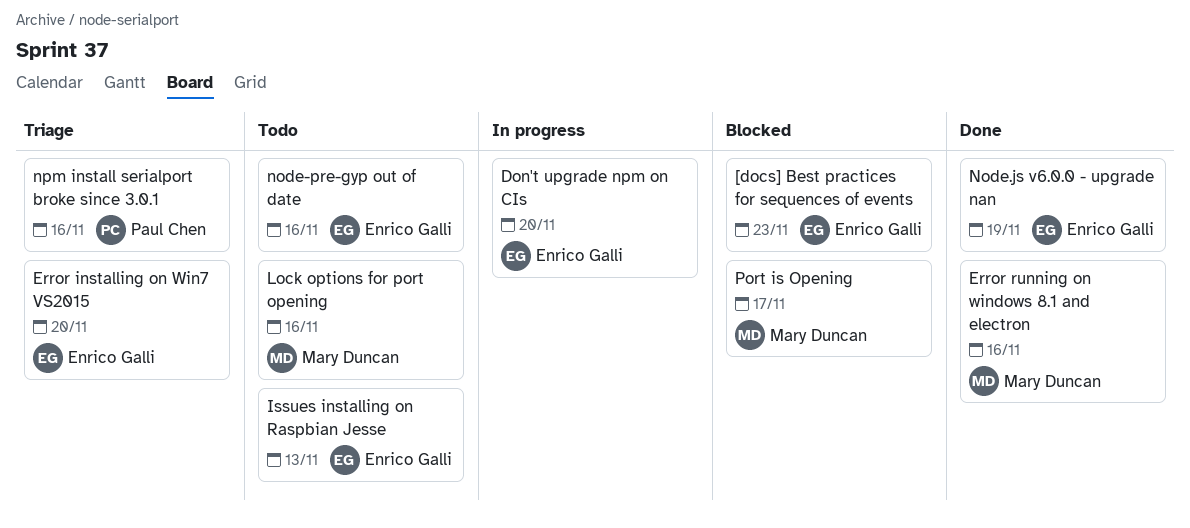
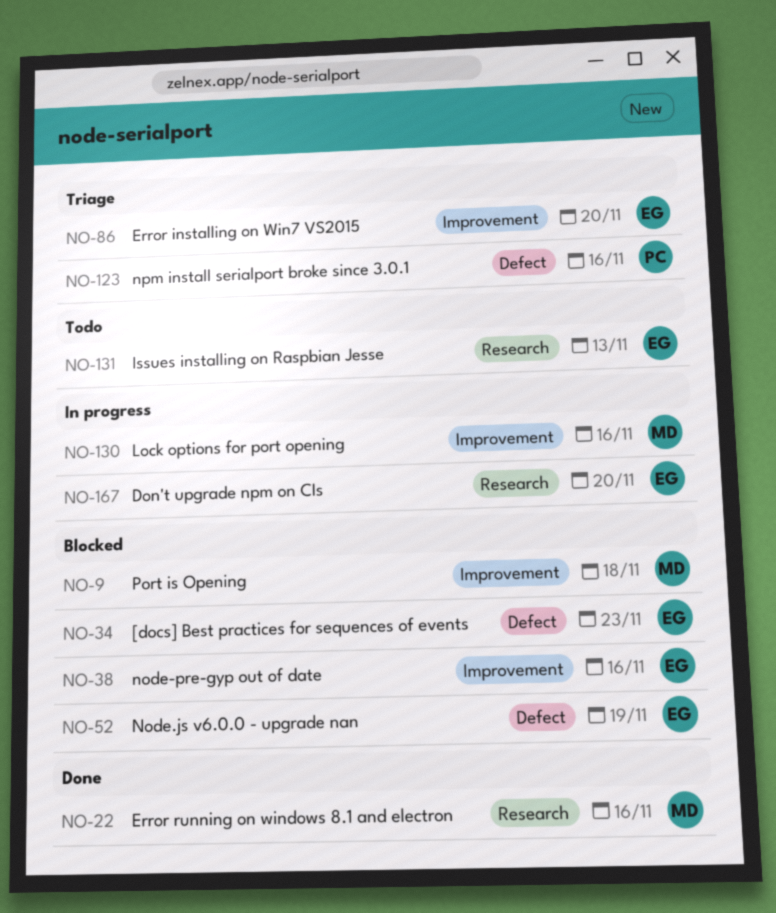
Lock options for port opening, status: Todo -> In progress
node-pre-gyp out of date, status: Todo -> Blocked
Node.js v6.0.0 - upgrade nan, status: Done -> Blocked
Port is Opening, due: Nov 17 -> Nov 18

